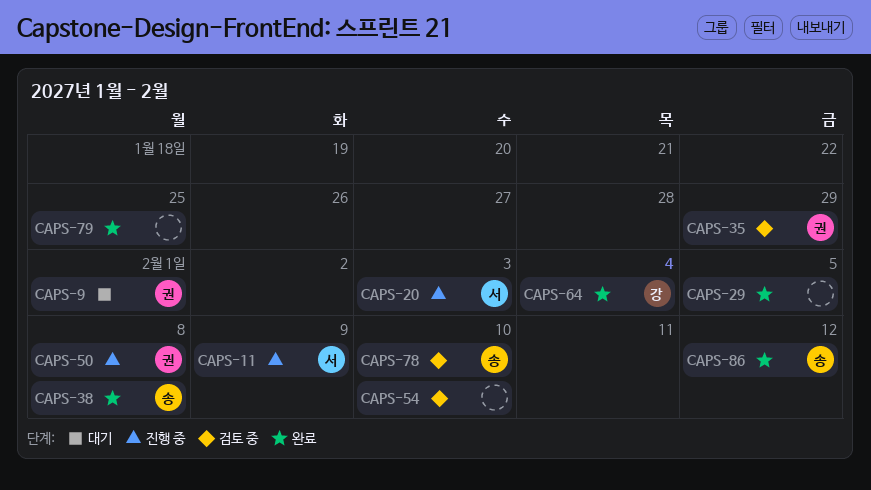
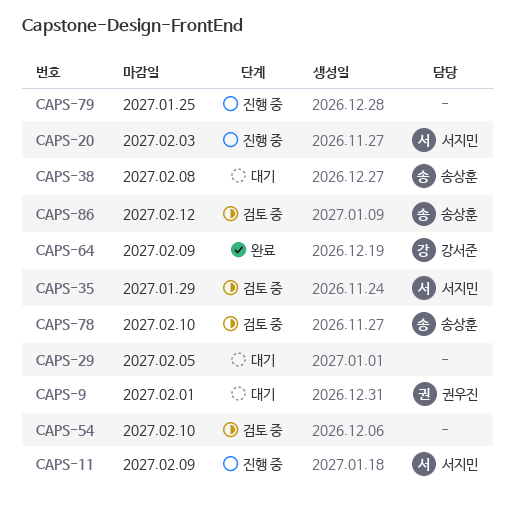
CAPS-29, status: 완료 -> 대기
CAPS-35, owner: 권우진 -> 서지민
CAPS-38, status: 완료 -> 대기
CAPS-50: present -> none
CAPS-64, due: Feb 4 -> Feb 9
CAPS-79, status: 완료 -> 진행 중
CAPS-86, status: 완료 -> 검토 중

